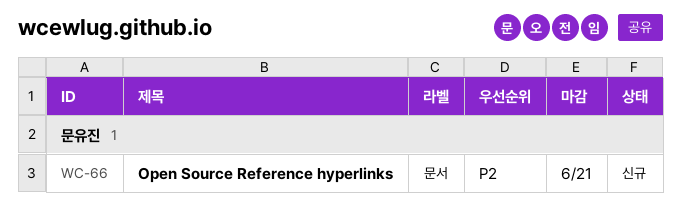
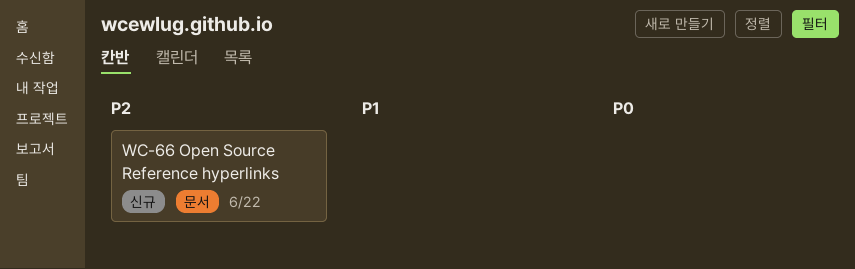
WC-66, due: Jun 21 -> Jun 22

